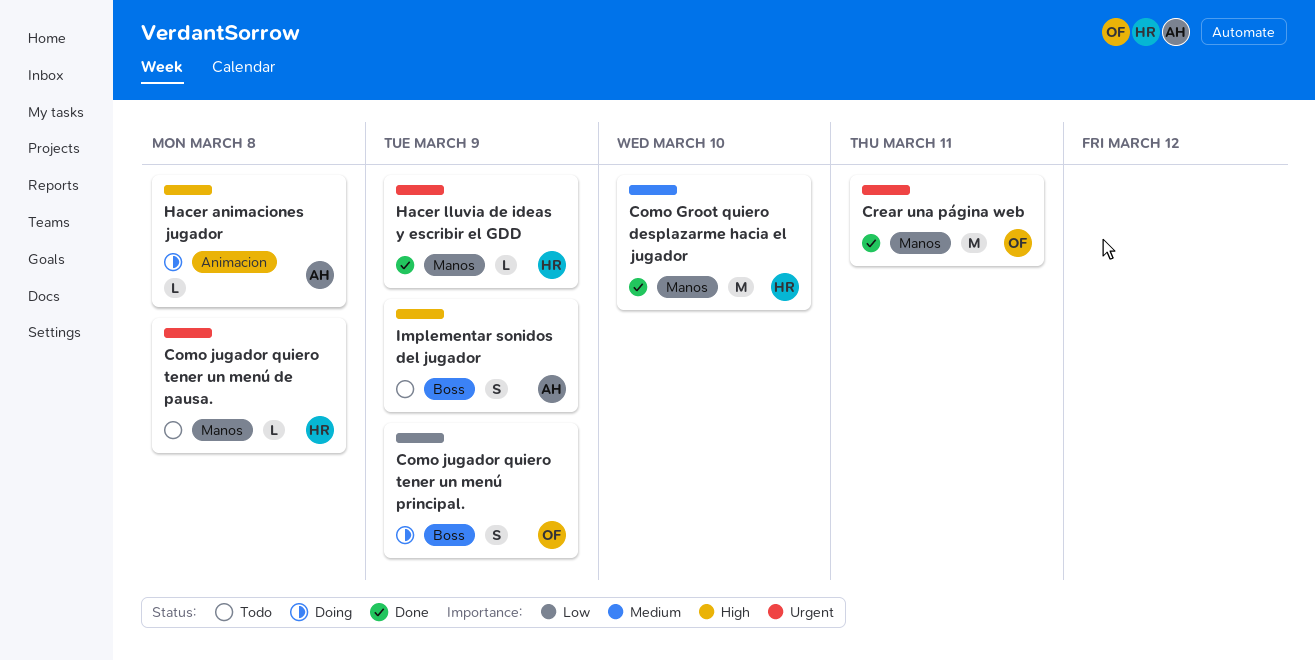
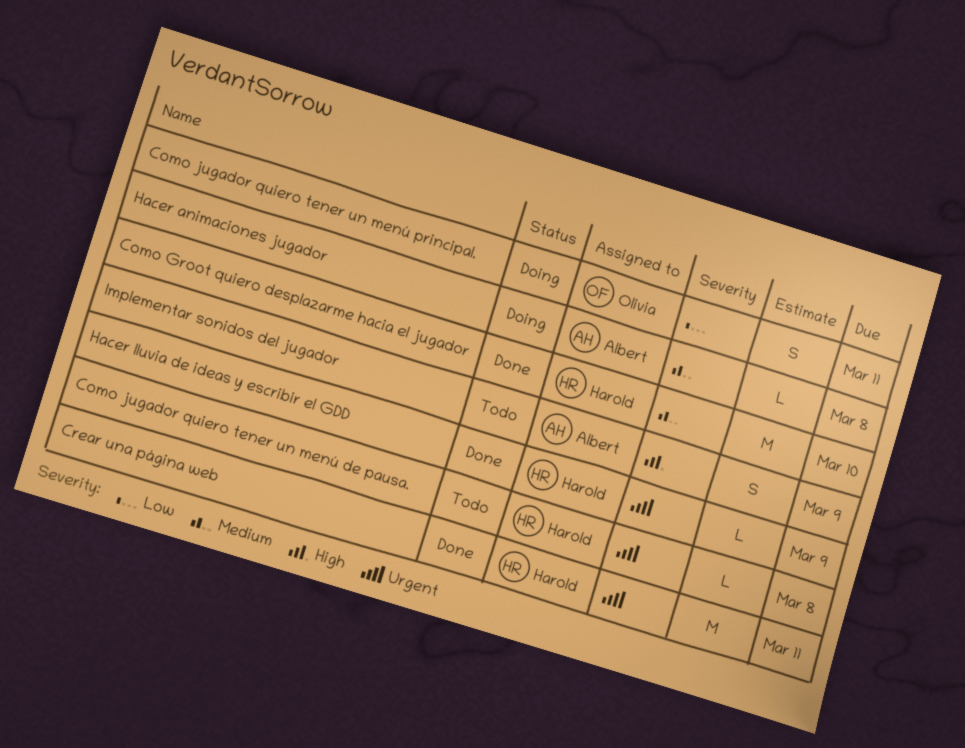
Como jugador quiero tener un menú principal., due: Mar 9 -> Mar 11
Crear una página web, owner: Olivia -> Harold
Hacer animaciones jugador, priority: High -> Medium

